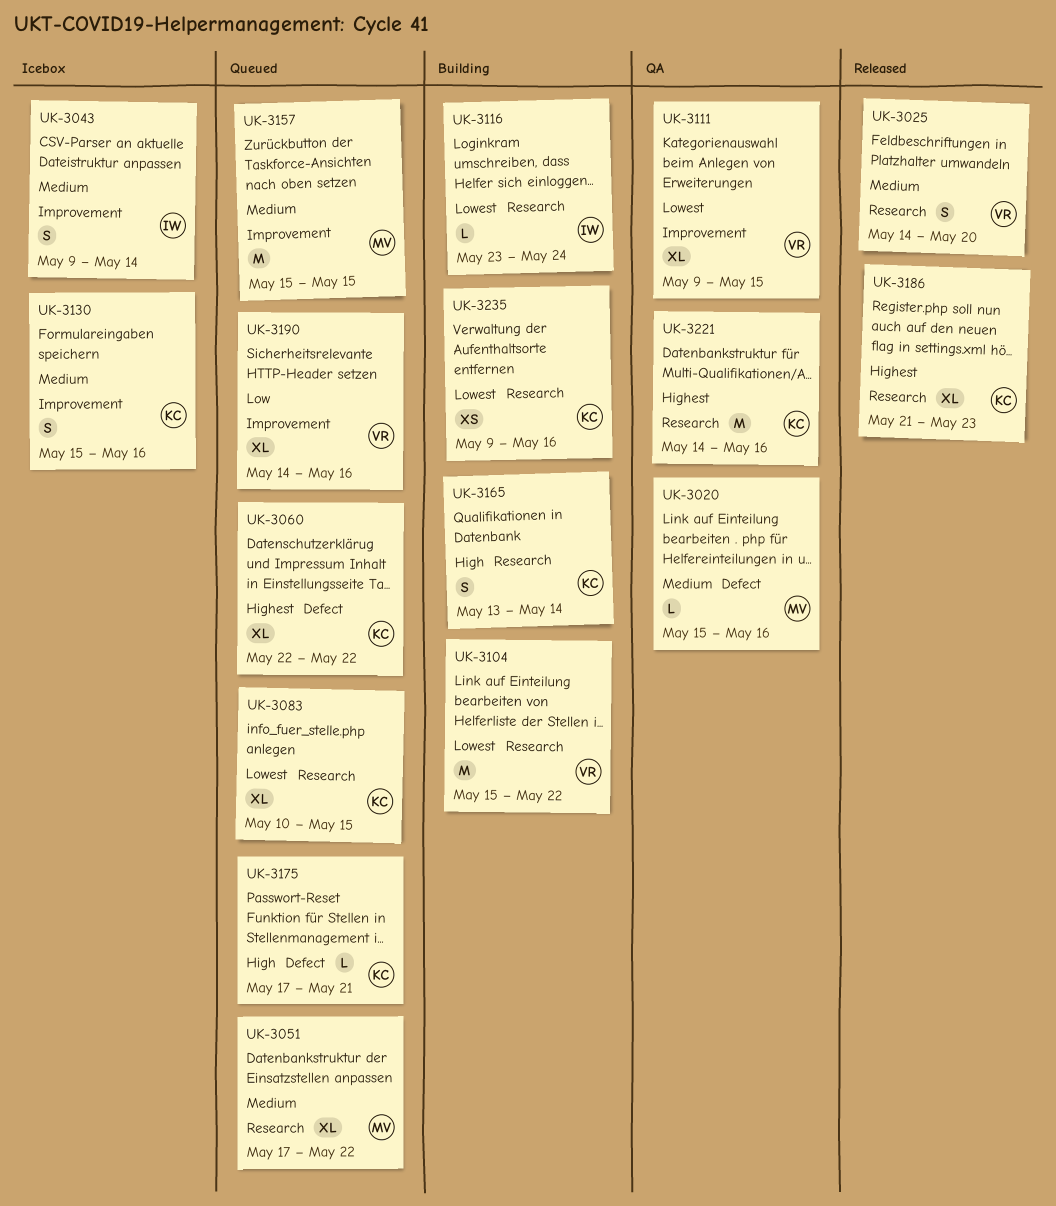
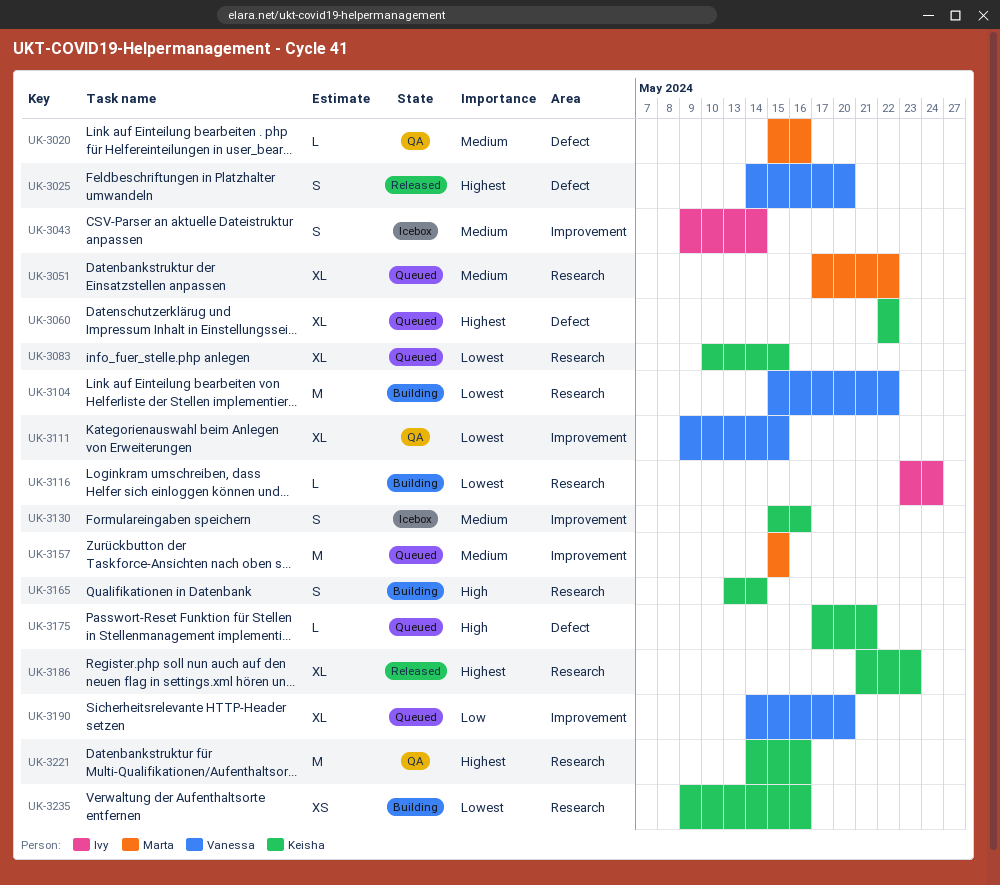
UK-3025, priority: Medium -> Highest
UK-3025, label: Research -> Defect
UK-3190, due: May 16 -> May 20

